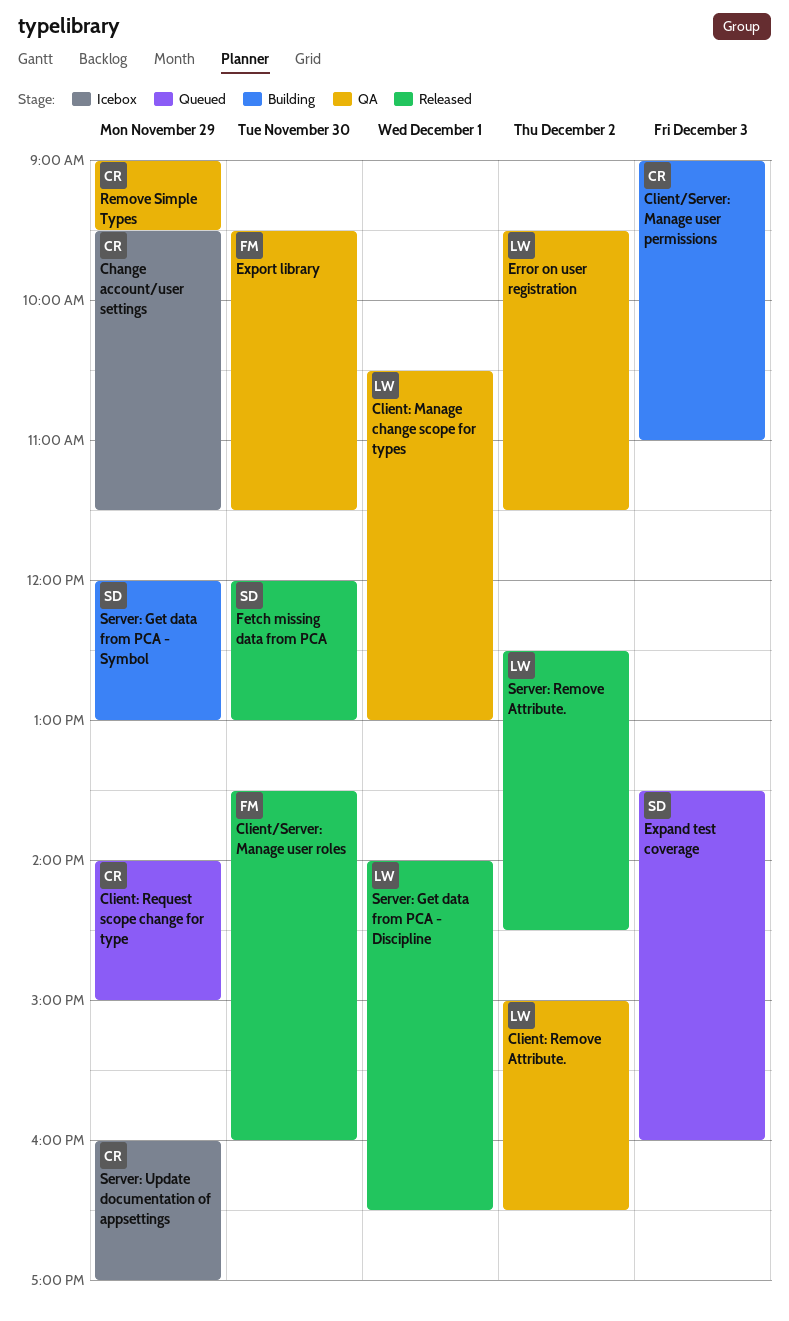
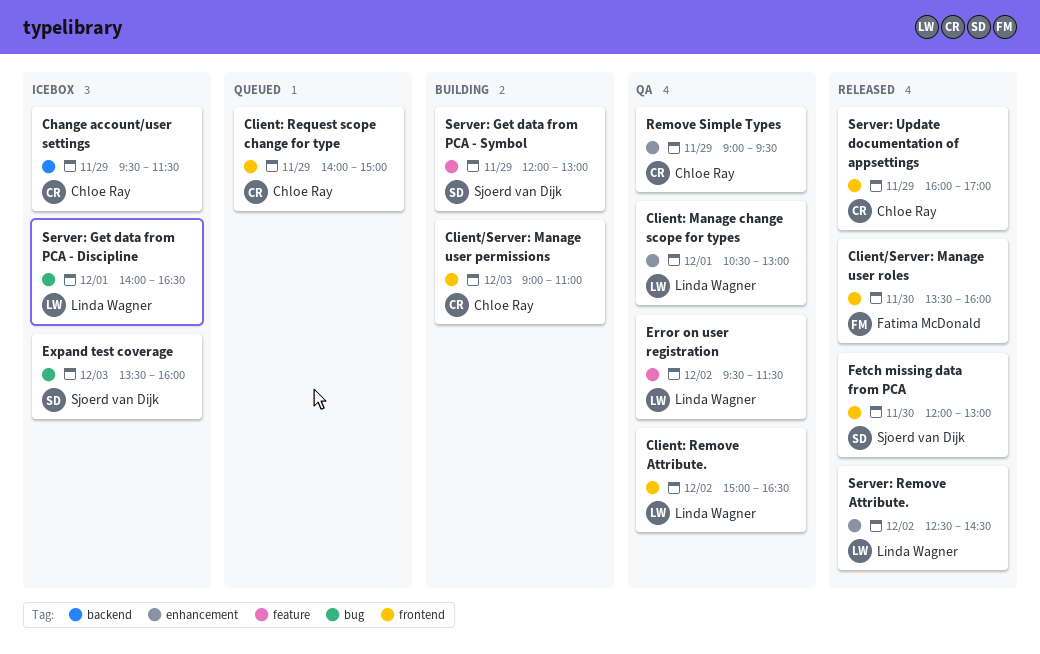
Expand test coverage, status: Queued -> Icebox
Export library: present -> none
Server: Get data from PCA - Discipline, status: Released -> Icebox
Server: Update documentation of appsettings, status: Icebox -> Released

